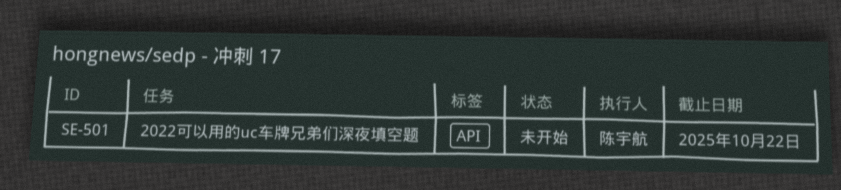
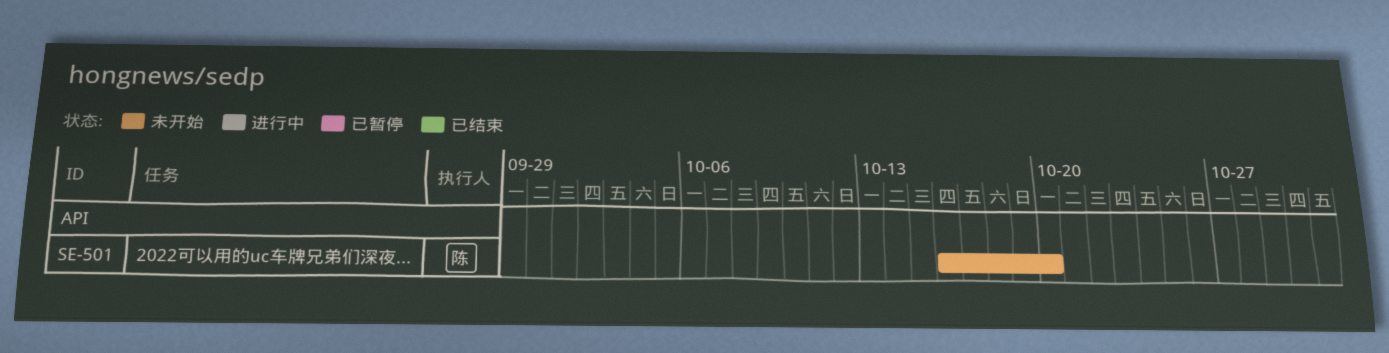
SE-501, due: Oct 22 -> Oct 20

